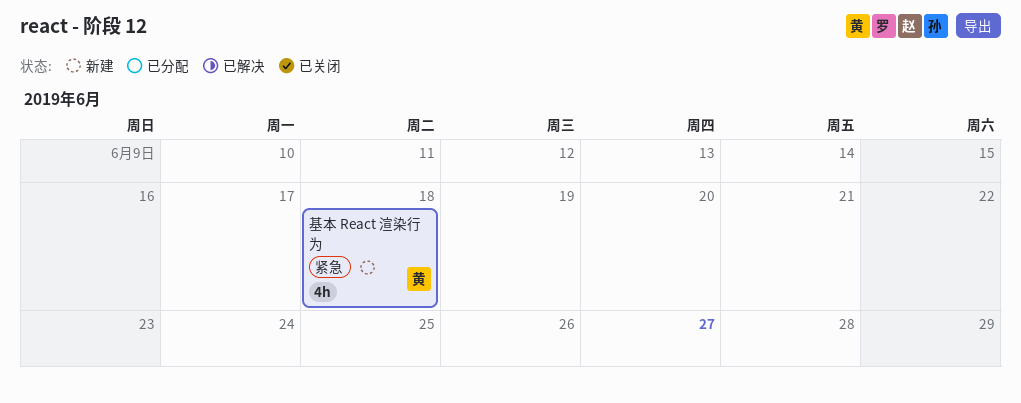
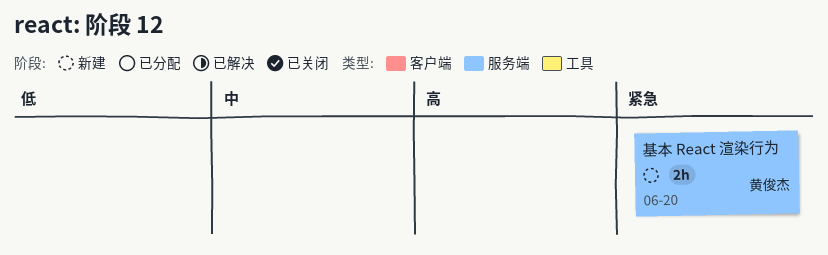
基本 React 渲染行为, estimate: 4h -> 2h
基本 React 渲染行为, due: Jun 18 -> Jun 20

